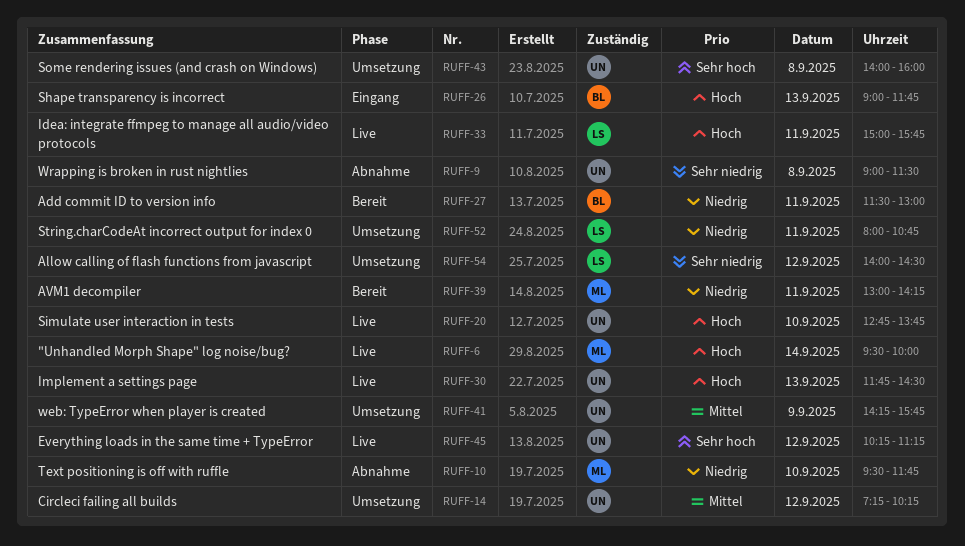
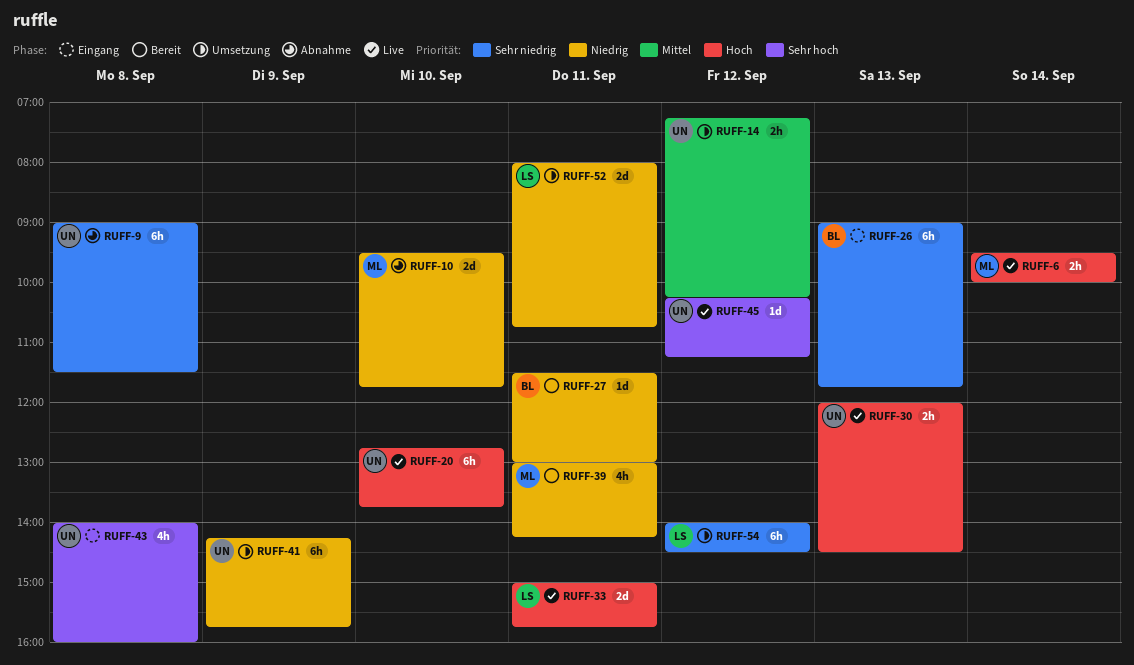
RUFF-26, priority: Hoch -> Sehr niedrig
RUFF-30, begins: 11:45 -> 12:00
RUFF-41, priority: Mittel -> Niedrig
RUFF-43, status: Umsetzung -> Eingang

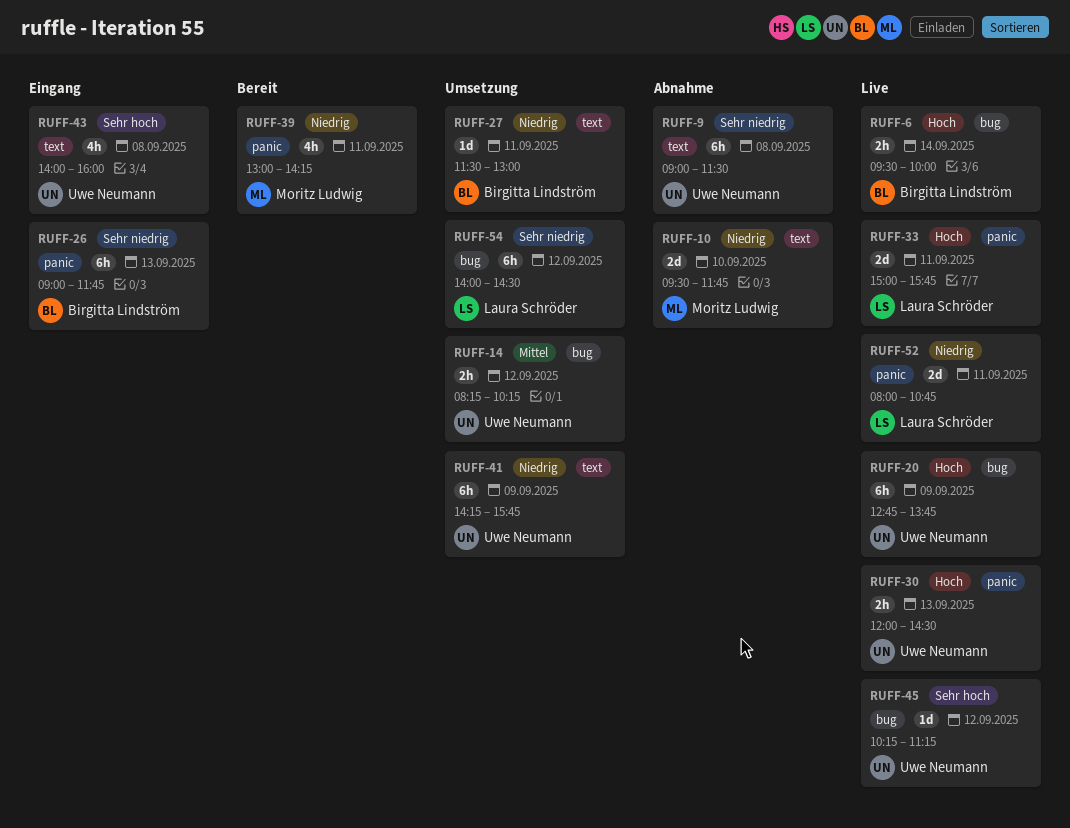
RUFF-6, owner: Moritz Ludwig -> Birgitta Lindström
RUFF-14, begins: 07:15 -> 08:15
RUFF-20, day: Sep 10 -> Sep 9
RUFF-27, status: Bereit -> Umsetzung
RUFF-52, status: Umsetzung -> Live

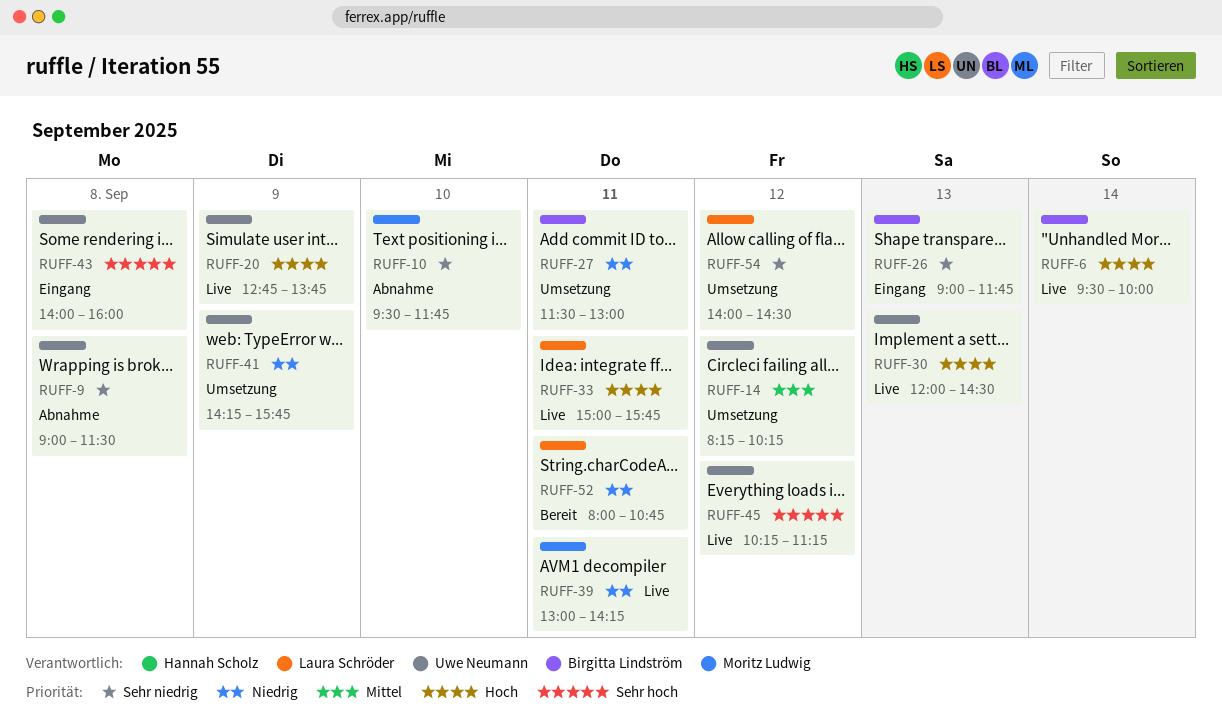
RUFF-10, priority: Niedrig -> Sehr niedrig
RUFF-39, status: Bereit -> Live
RUFF-52, status: Live -> Bereit

